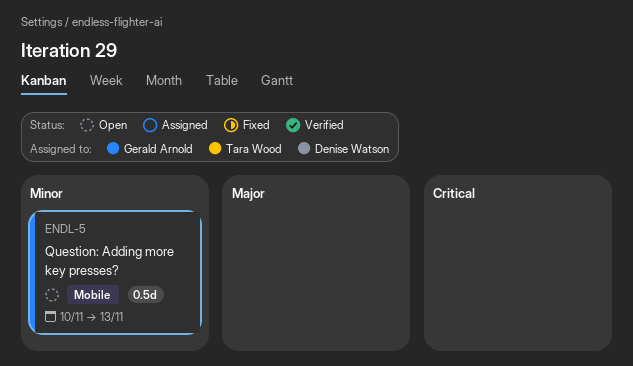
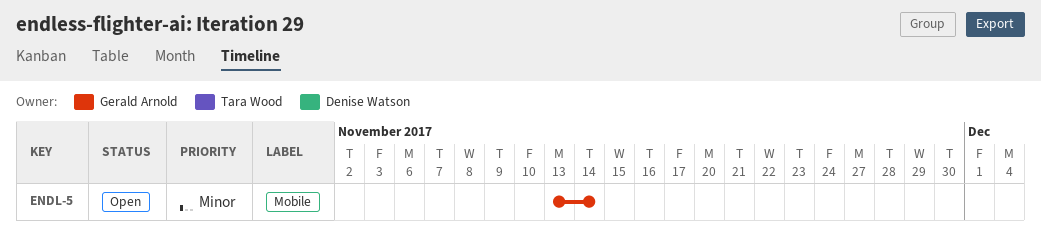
ENDL-5, start: Nov 10 -> Nov 13
ENDL-5, due: Nov 13 -> Nov 14

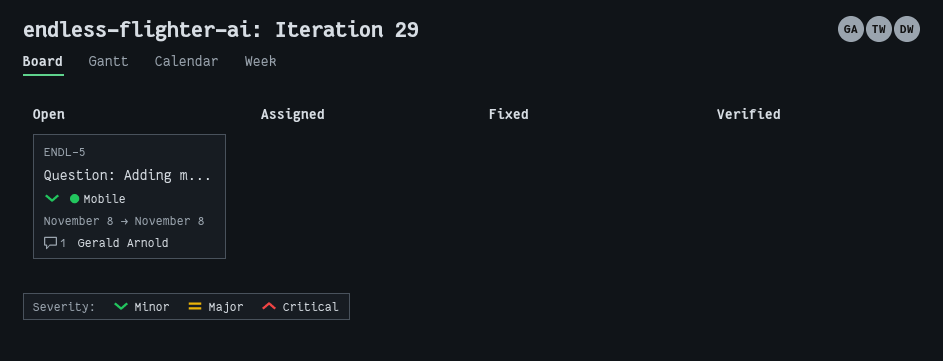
ENDL-5, start: Nov 13 -> Nov 8
ENDL-5, due: Nov 14 -> Nov 8

